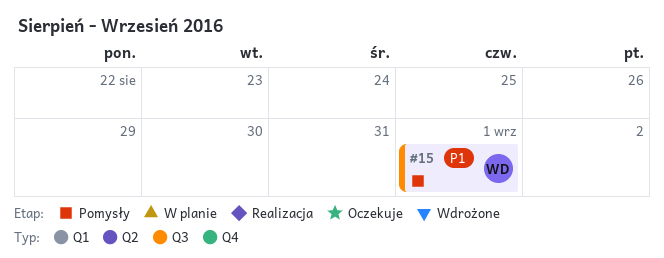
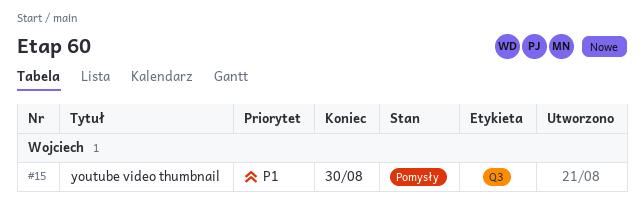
#15, due: Sep 1 -> Aug 30

